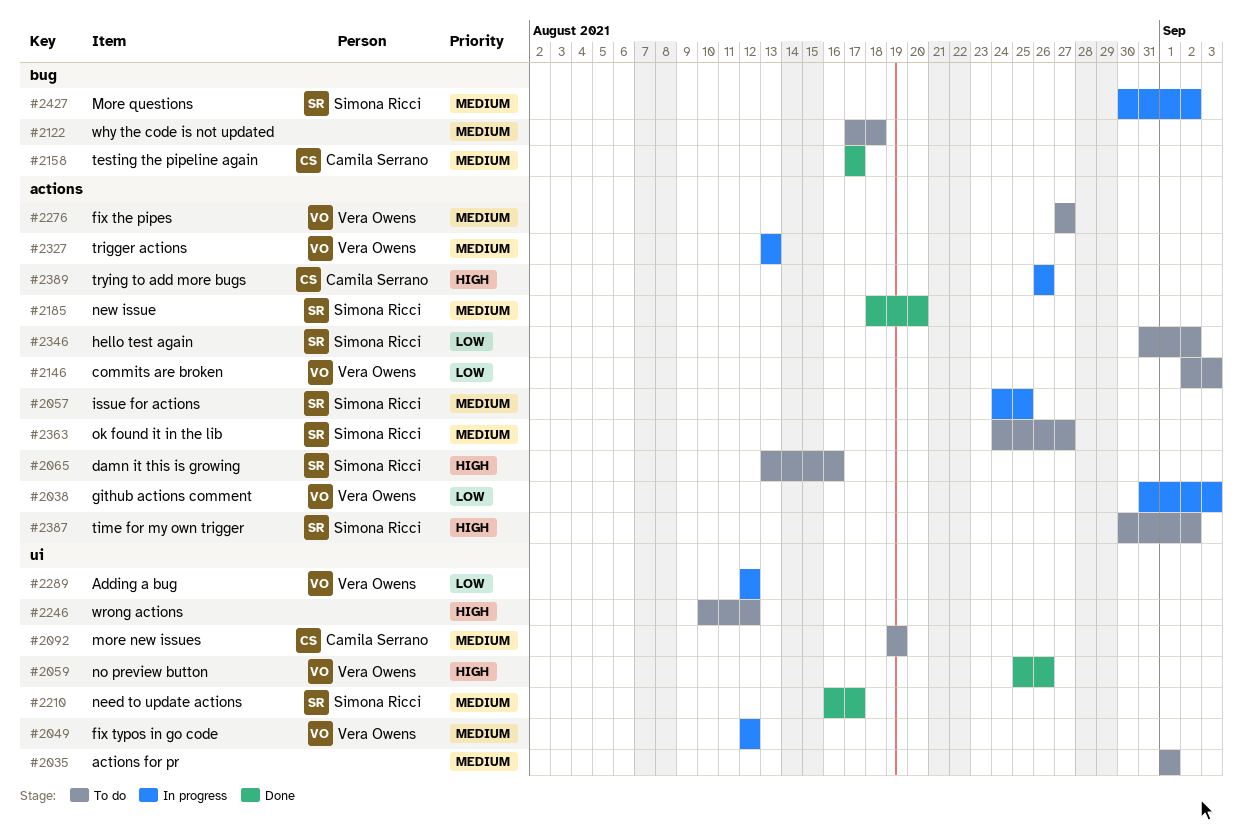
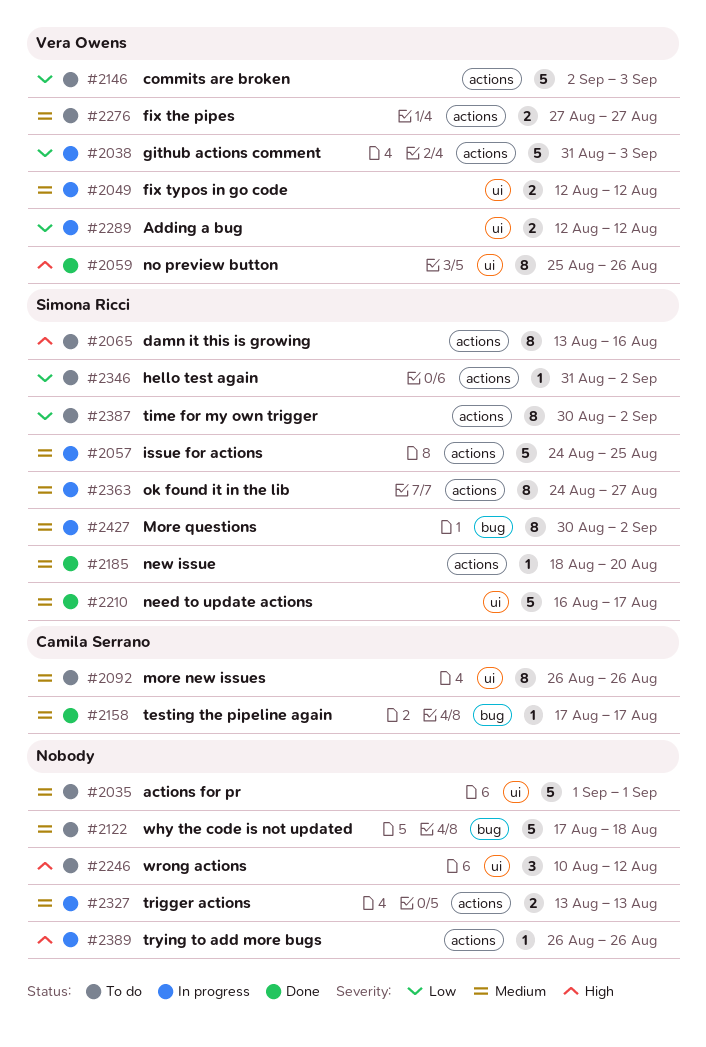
#2092, start: Aug 19 -> Aug 26
#2092, due: Aug 19 -> Aug 26
#2327, owner: Vera Owens -> none
#2363, status: To do -> In progress
#2387, priority: High -> Low
#2389, owner: Camila Serrano -> none

